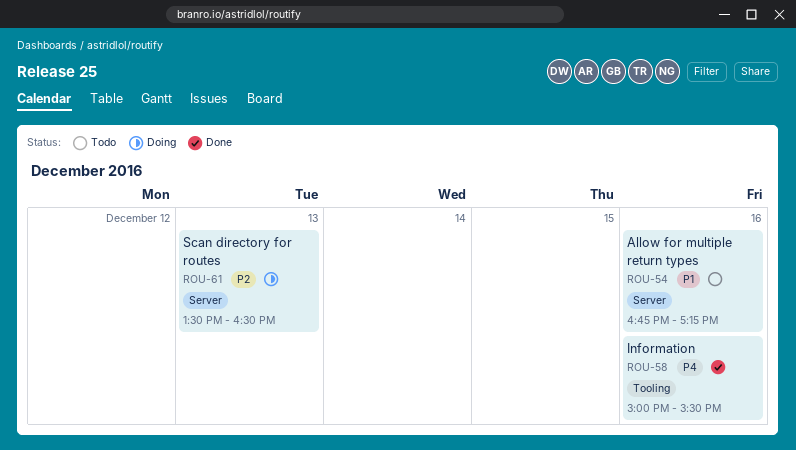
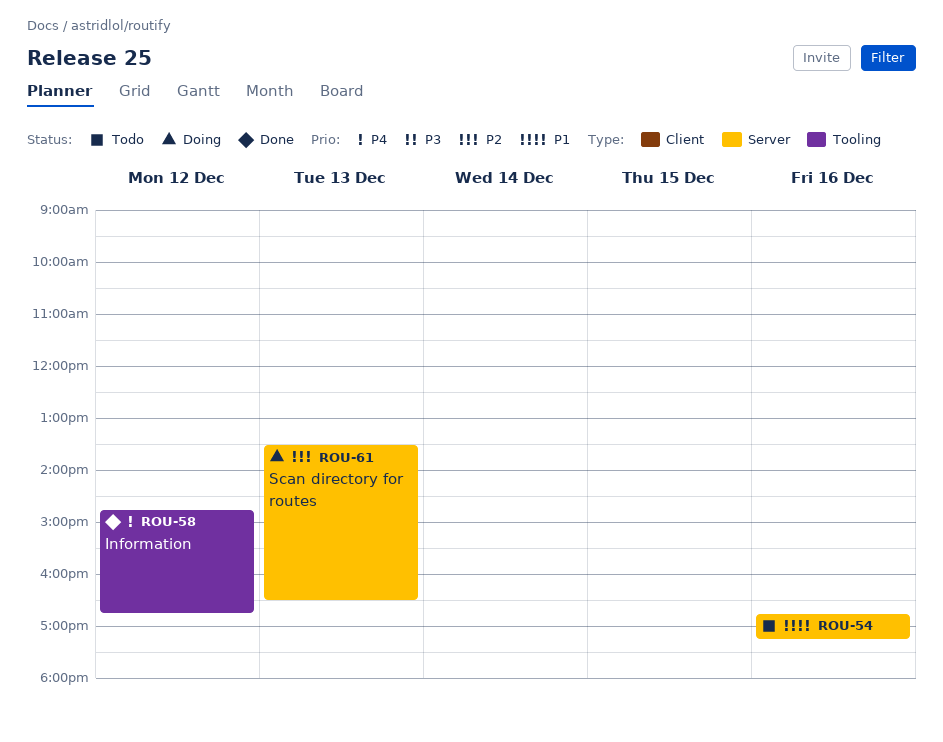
ROU-58, day: Dec 16 -> Dec 12
ROU-58, begins: 15:00 -> 14:45
ROU-58, ends: 15:30 -> 16:45

